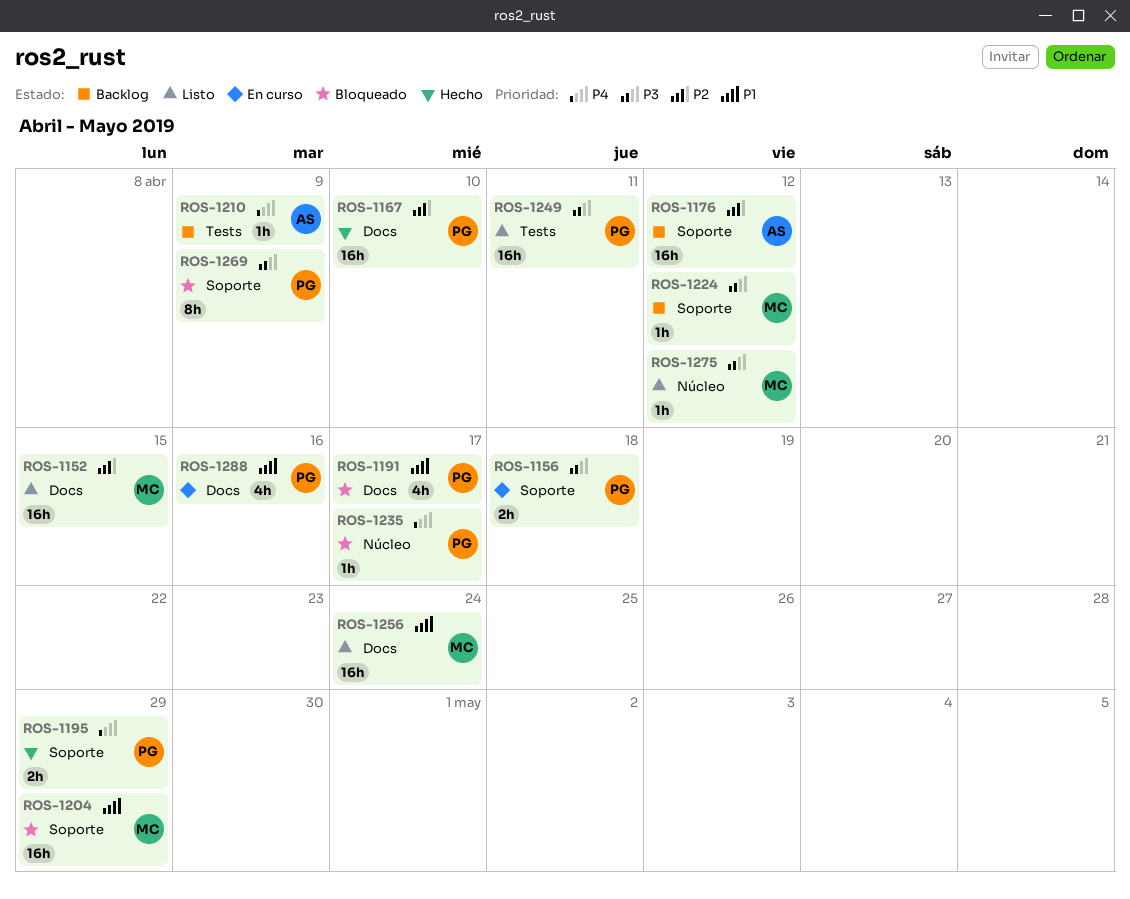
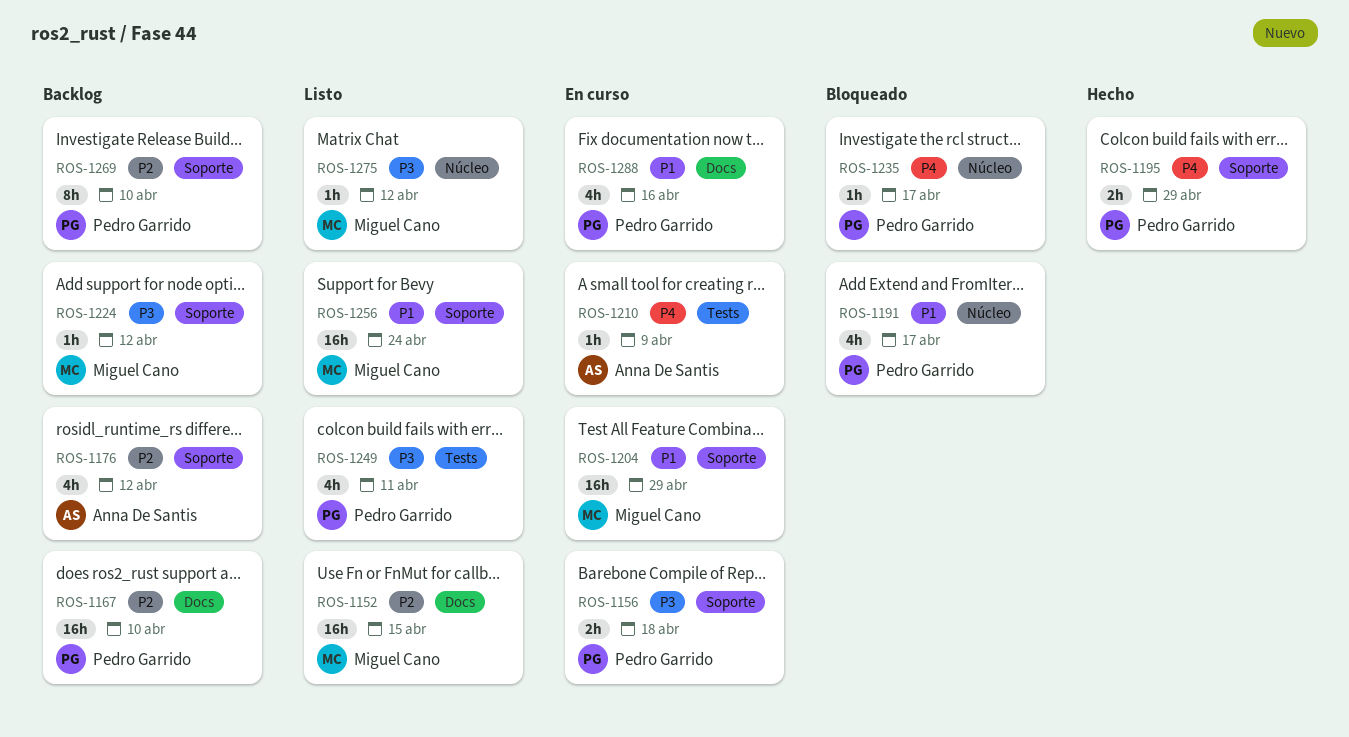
ROS-1167, status: Hecho -> Backlog
ROS-1176, estimate: 16h -> 4h
ROS-1191, label: Docs -> Núcleo
ROS-1204, status: Bloqueado -> En curso
ROS-1210, status: Backlog -> En curso
ROS-1249, estimate: 16h -> 4h
ROS-1256, label: Docs -> Soporte
ROS-1269, status: Bloqueado -> Backlog
ROS-1269, priority: P3 -> P2
ROS-1269, due: Apr 9 -> Apr 10

